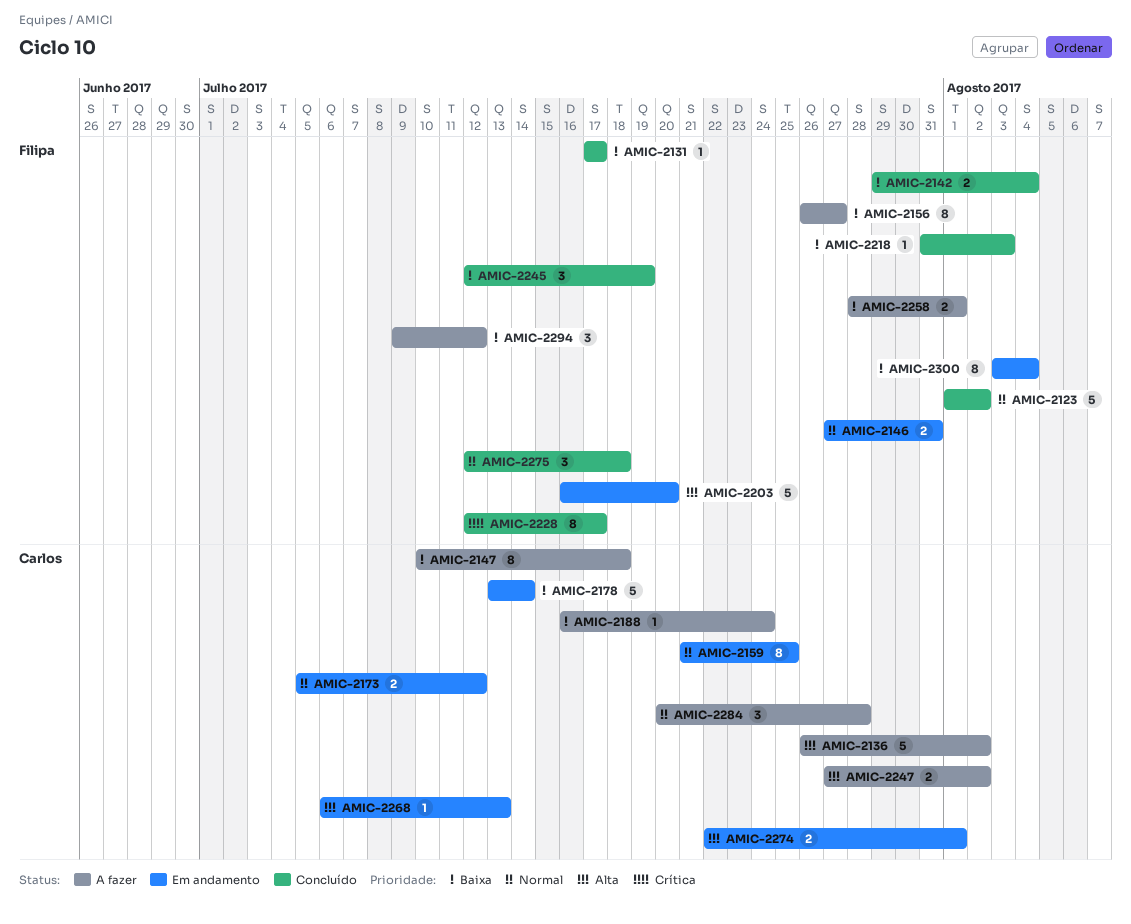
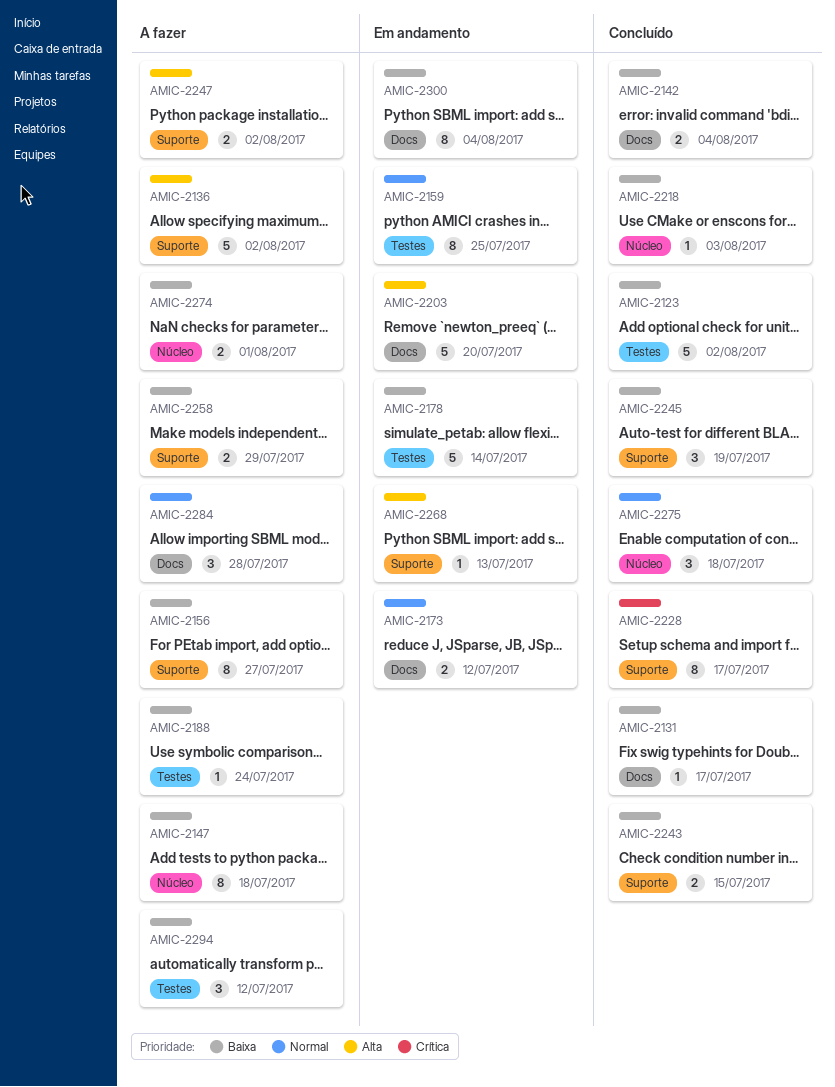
AMIC-2123, priority: Normal -> Baixa
AMIC-2146: present -> none
AMIC-2243: none -> present
AMIC-2258, due: Aug 1 -> Jul 29
AMIC-2274, status: Em andamento -> A fazer
AMIC-2274, priority: Alta -> Baixa

